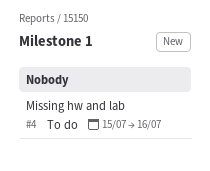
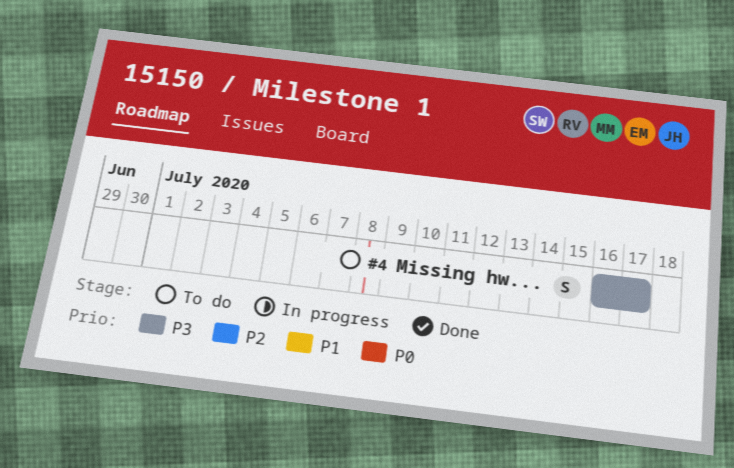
#4, start: Jul 15 -> Jul 16
#4, due: Jul 16 -> Jul 17

